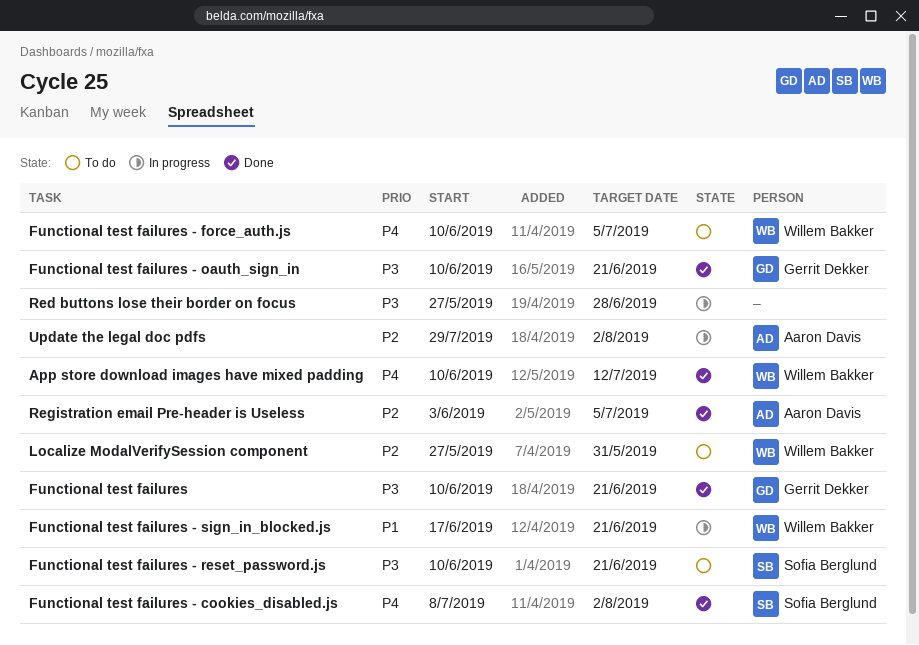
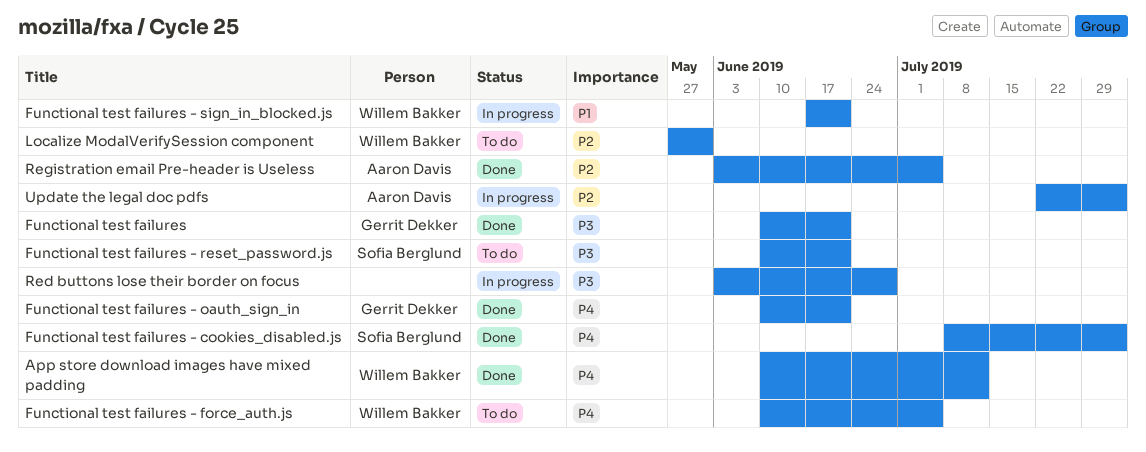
Functional test failures - oauth_sign_in, priority: P3 -> P4
Red buttons lose their border on focus, start: May 27 -> Jun 3
Update the legal doc pdfs, start: Jul 29 -> Jul 22

